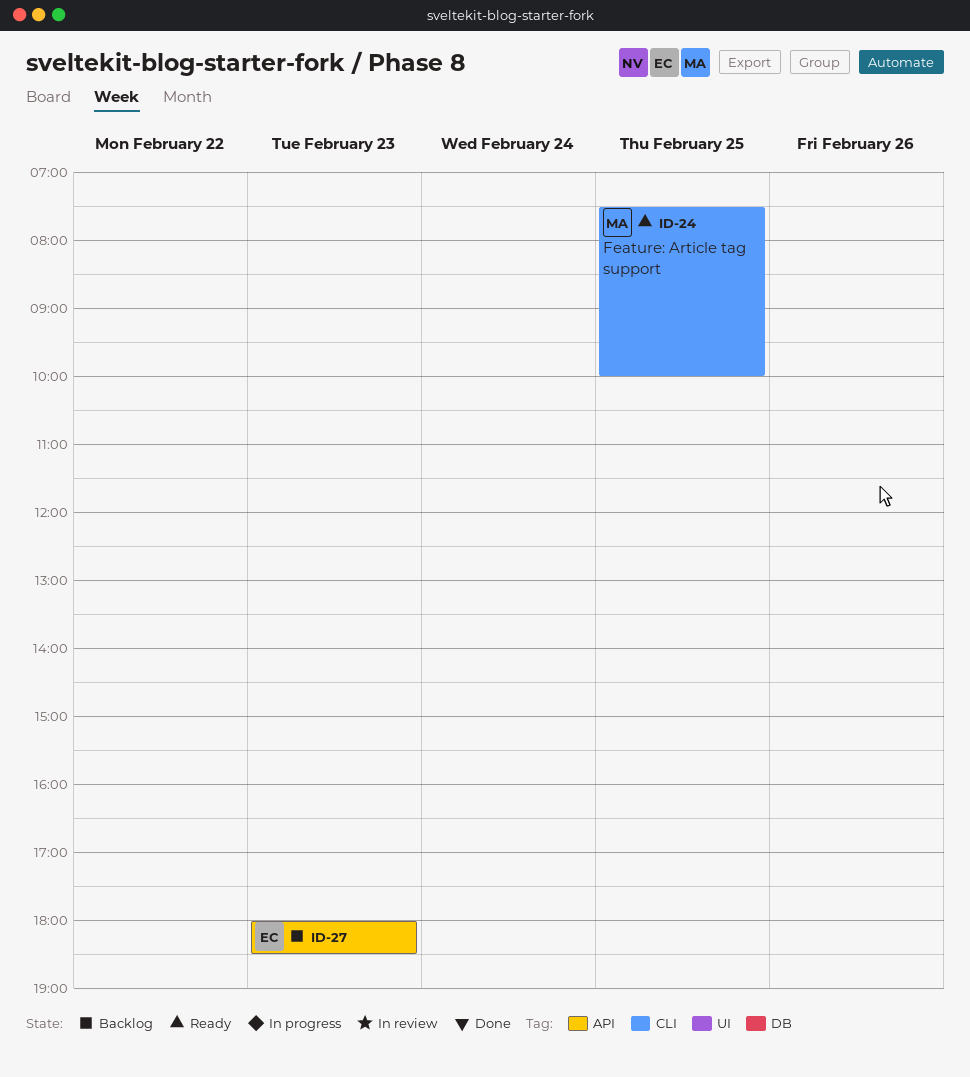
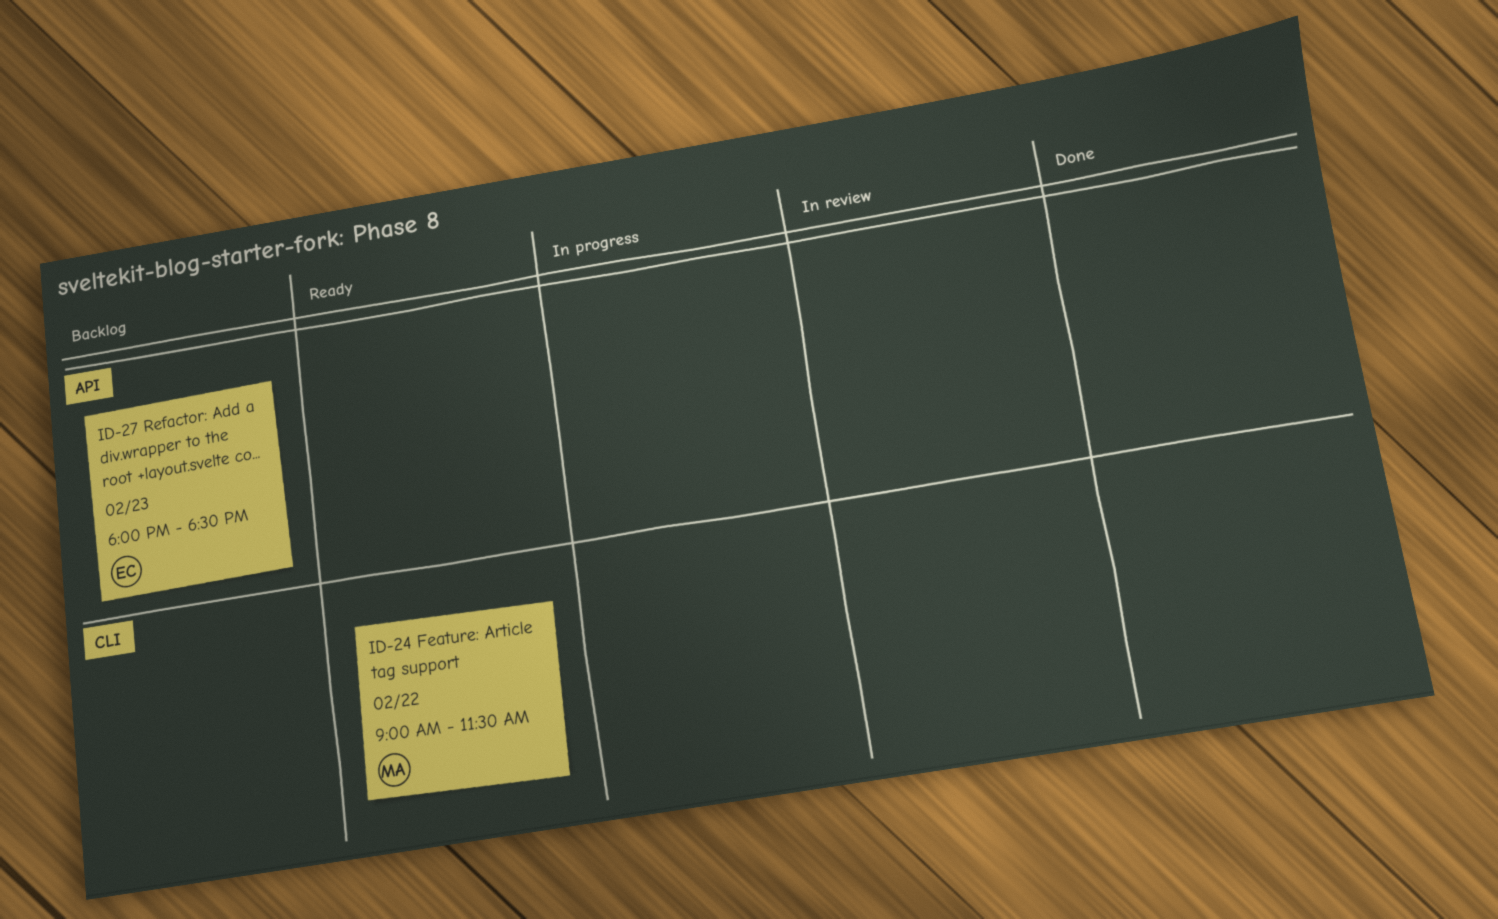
ID-24, day: Feb 25 -> Feb 22
ID-24, begins: 07:30 -> 09:00
ID-24, ends: 10:00 -> 11:30

